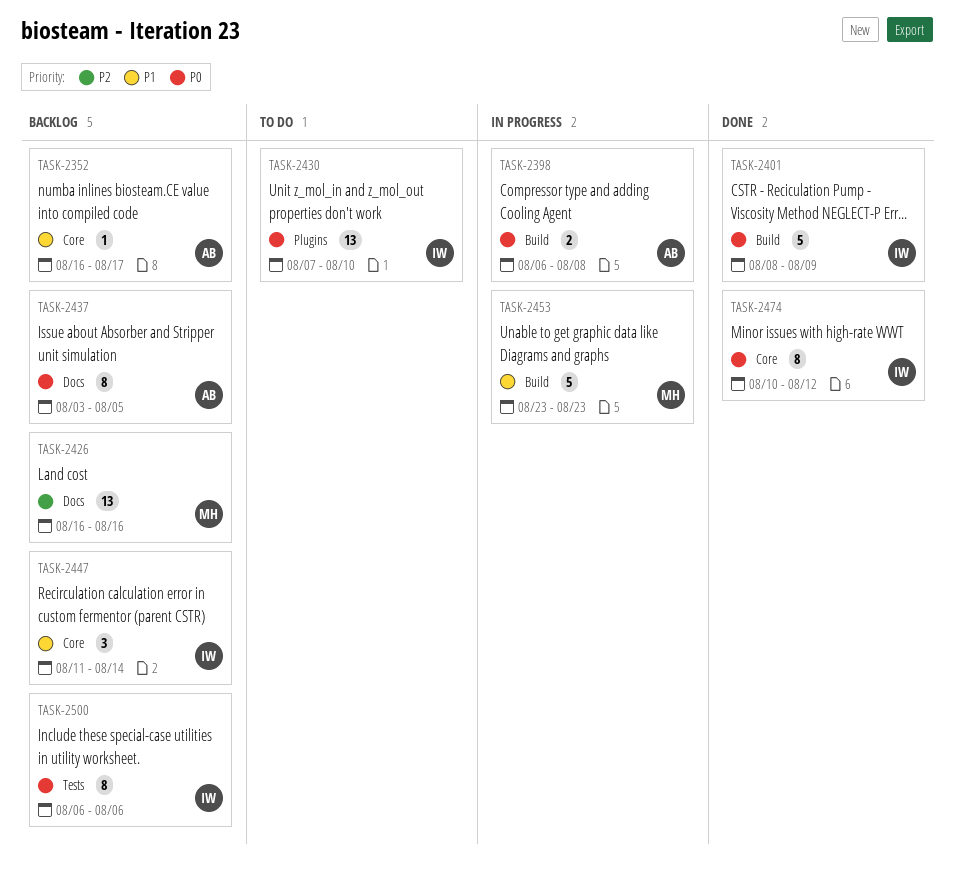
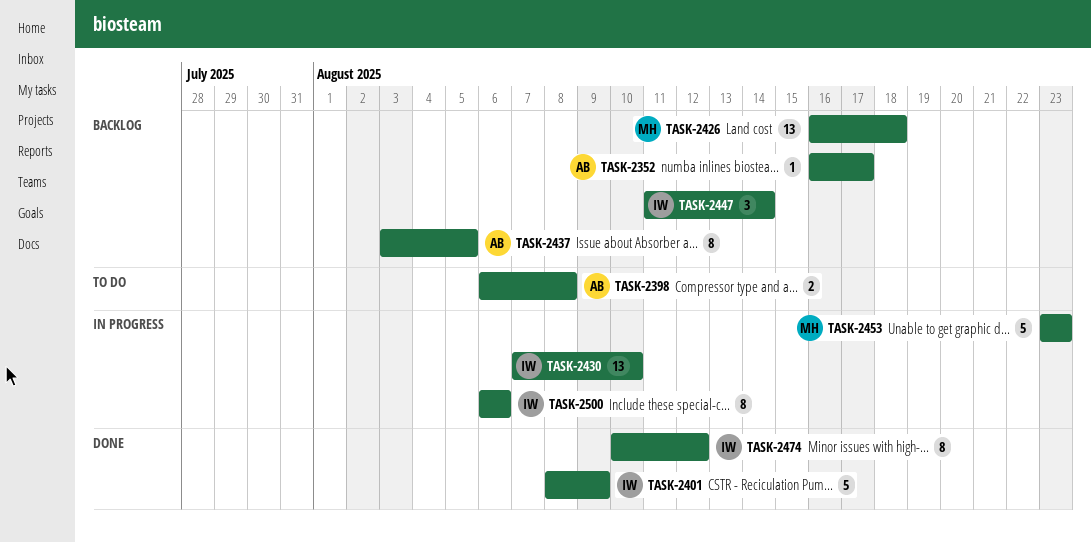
TASK-2398, status: In progress -> To do
TASK-2426, due: Aug 16 -> Aug 18
TASK-2430, status: To do -> In progress
TASK-2500, status: Backlog -> In progress

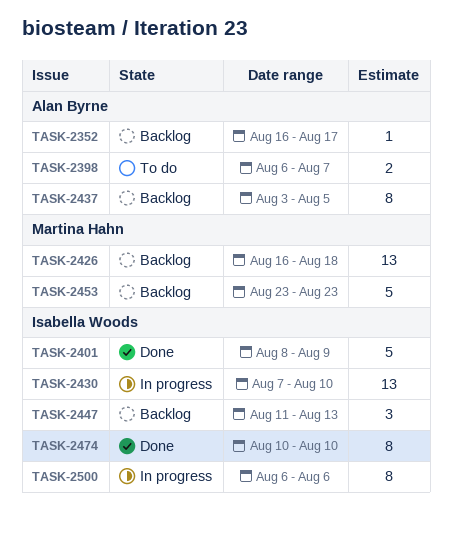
TASK-2398, due: Aug 8 -> Aug 7
TASK-2447, due: Aug 14 -> Aug 13
TASK-2453, status: In progress -> Backlog
TASK-2474, due: Aug 12 -> Aug 10

